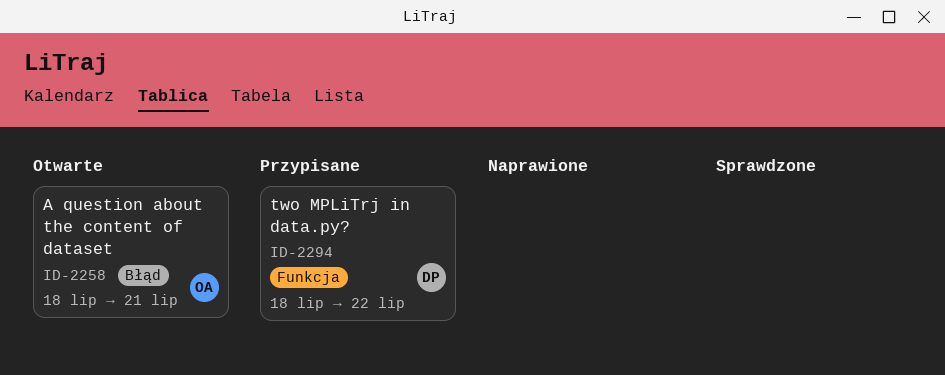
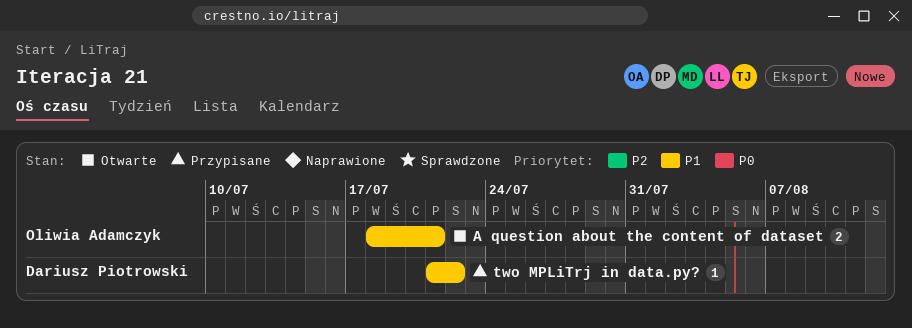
two MPLiTrj in data.py?, start: Jul 18 -> Jul 21

